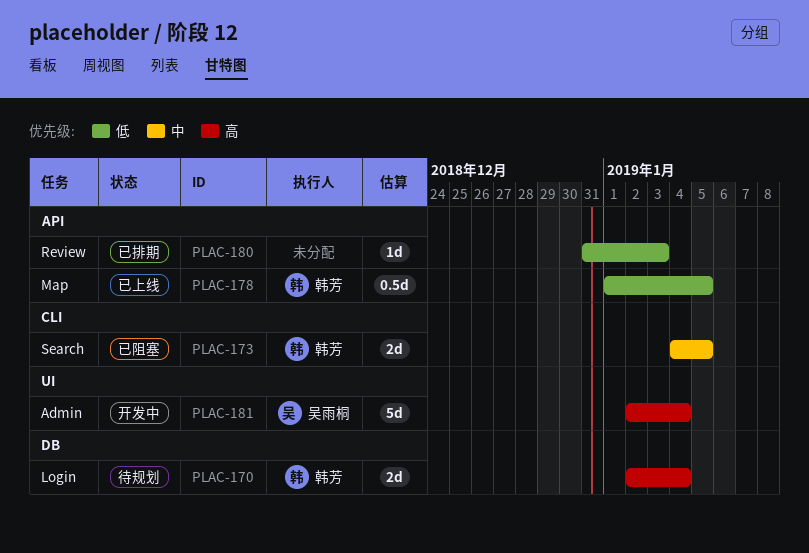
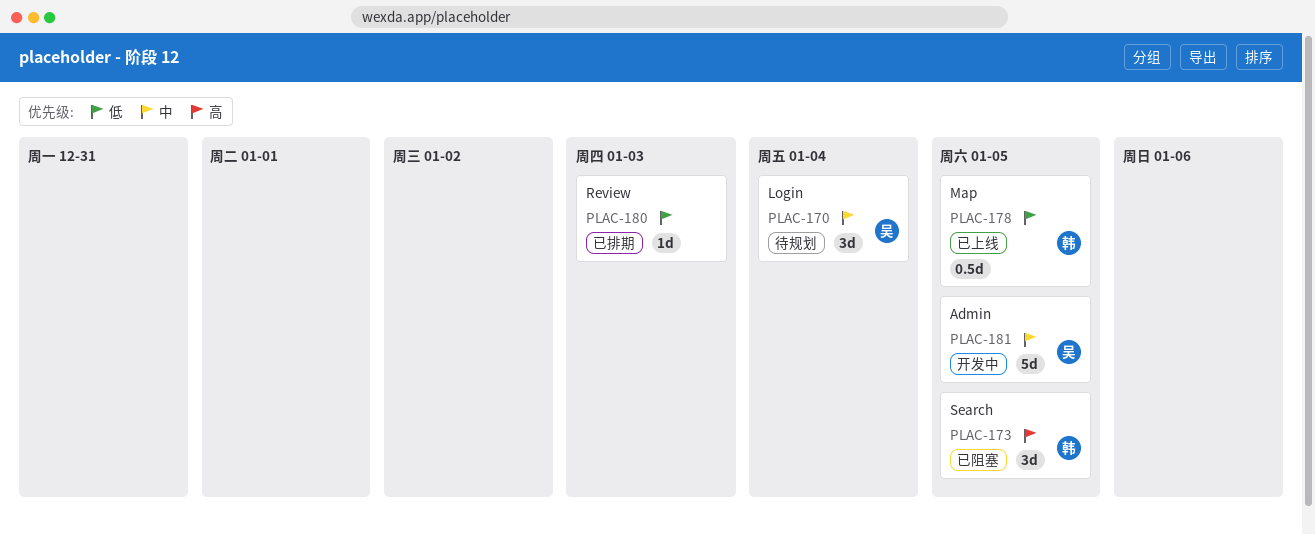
PLAC-170, owner: 韩芳 -> 吴雨桐
PLAC-170, priority: 高 -> 中
PLAC-170, estimate: 2d -> 3d
PLAC-173, priority: 中 -> 高
PLAC-173, estimate: 2d -> 3d
PLAC-181, priority: 高 -> 中
PLAC-181, due: Jan 4 -> Jan 5

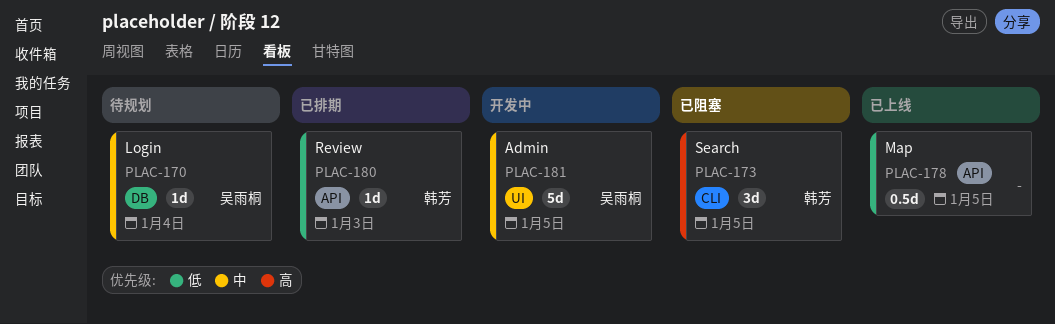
PLAC-170, estimate: 3d -> 1d
PLAC-178, owner: 韩芳 -> none
PLAC-180, owner: none -> 韩芳

